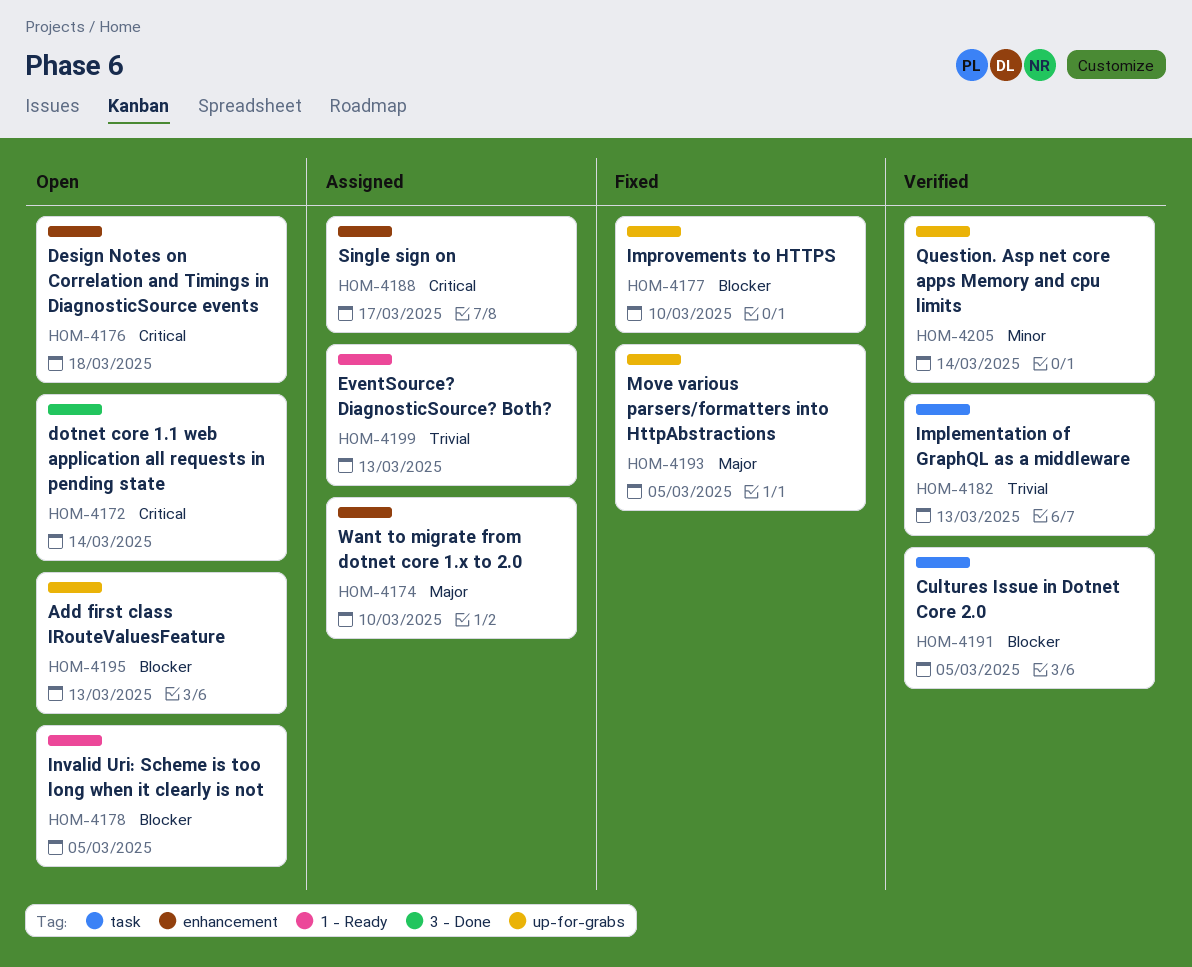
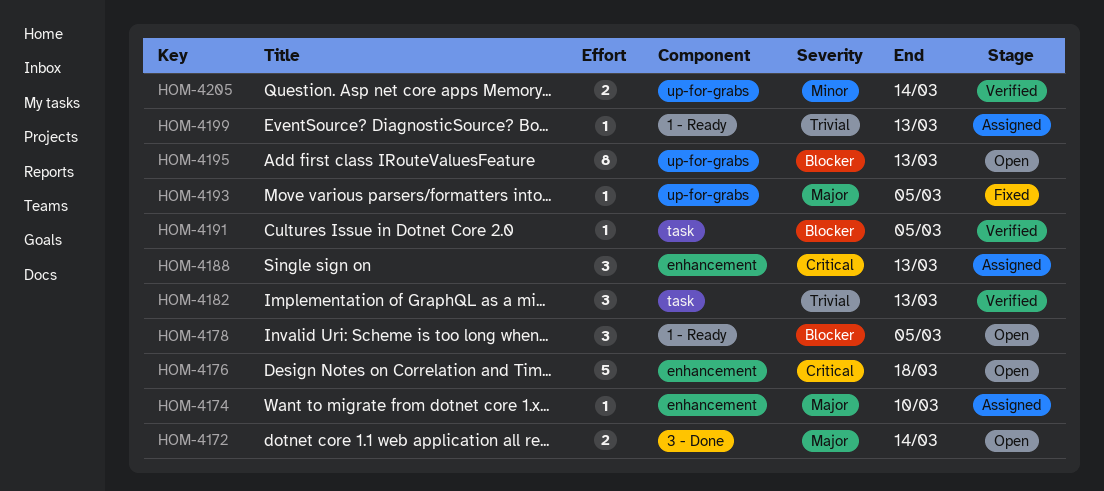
HOM-4172, priority: Critical -> Major
HOM-4177: present -> none
HOM-4188, due: Mar 17 -> Mar 13

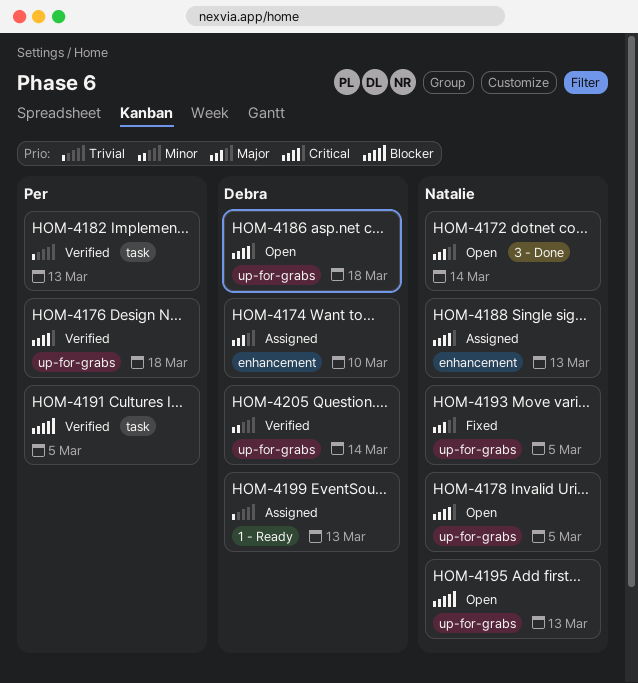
HOM-4176, status: Open -> Verified
HOM-4176, label: enhancement -> up-for-grabs
HOM-4178, priority: Blocker -> Critical
HOM-4178, label: 1 - Ready -> up-for-grabs
HOM-4186: none -> present

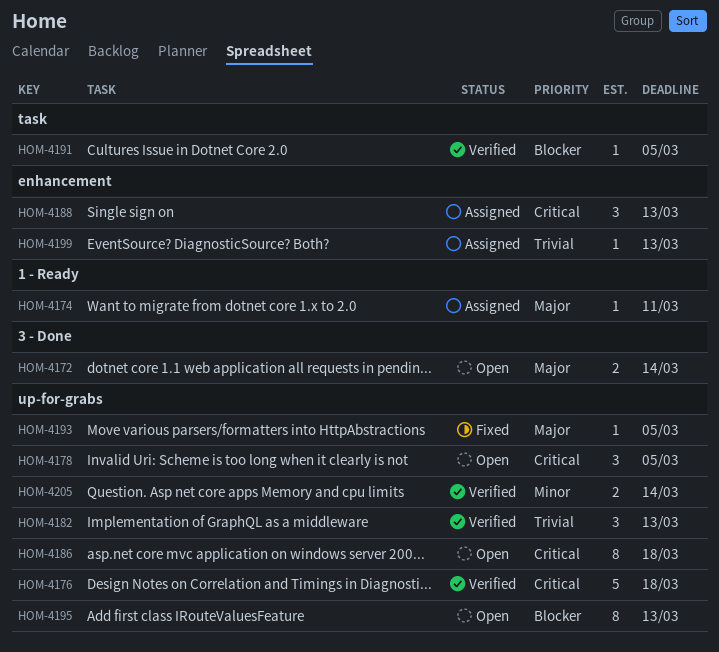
HOM-4174, label: enhancement -> 1 - Ready
HOM-4174, due: Mar 10 -> Mar 11
HOM-4182, label: task -> up-for-grabs
HOM-4199, label: 1 - Ready -> enhancement

